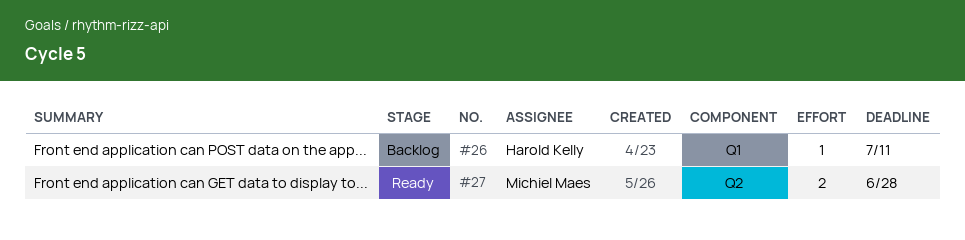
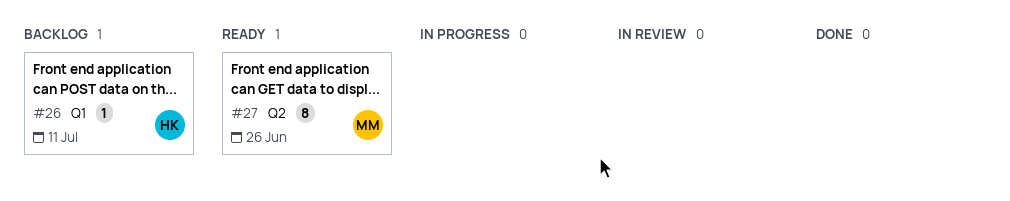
#27, estimate: 2 -> 8
#27, due: Jun 28 -> Jun 26

